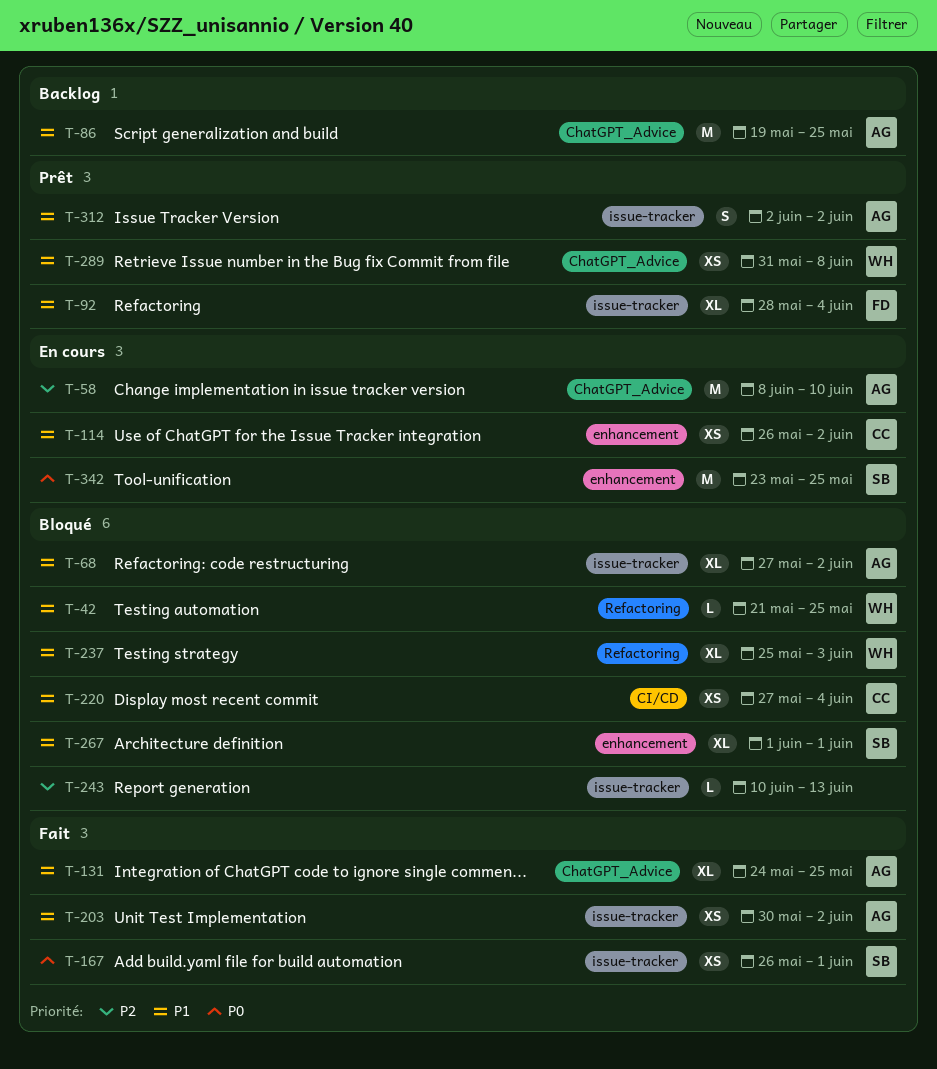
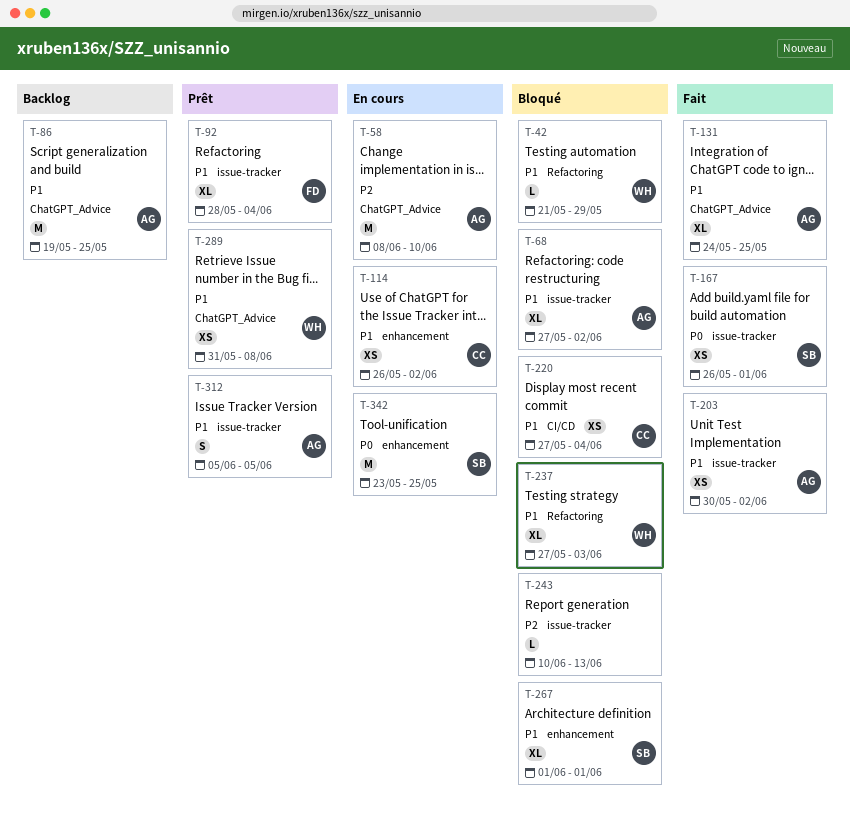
T-42, due: May 25 -> May 29
T-237, start: May 25 -> May 27
T-312, start: Jun 2 -> Jun 5
T-312, due: Jun 2 -> Jun 5

